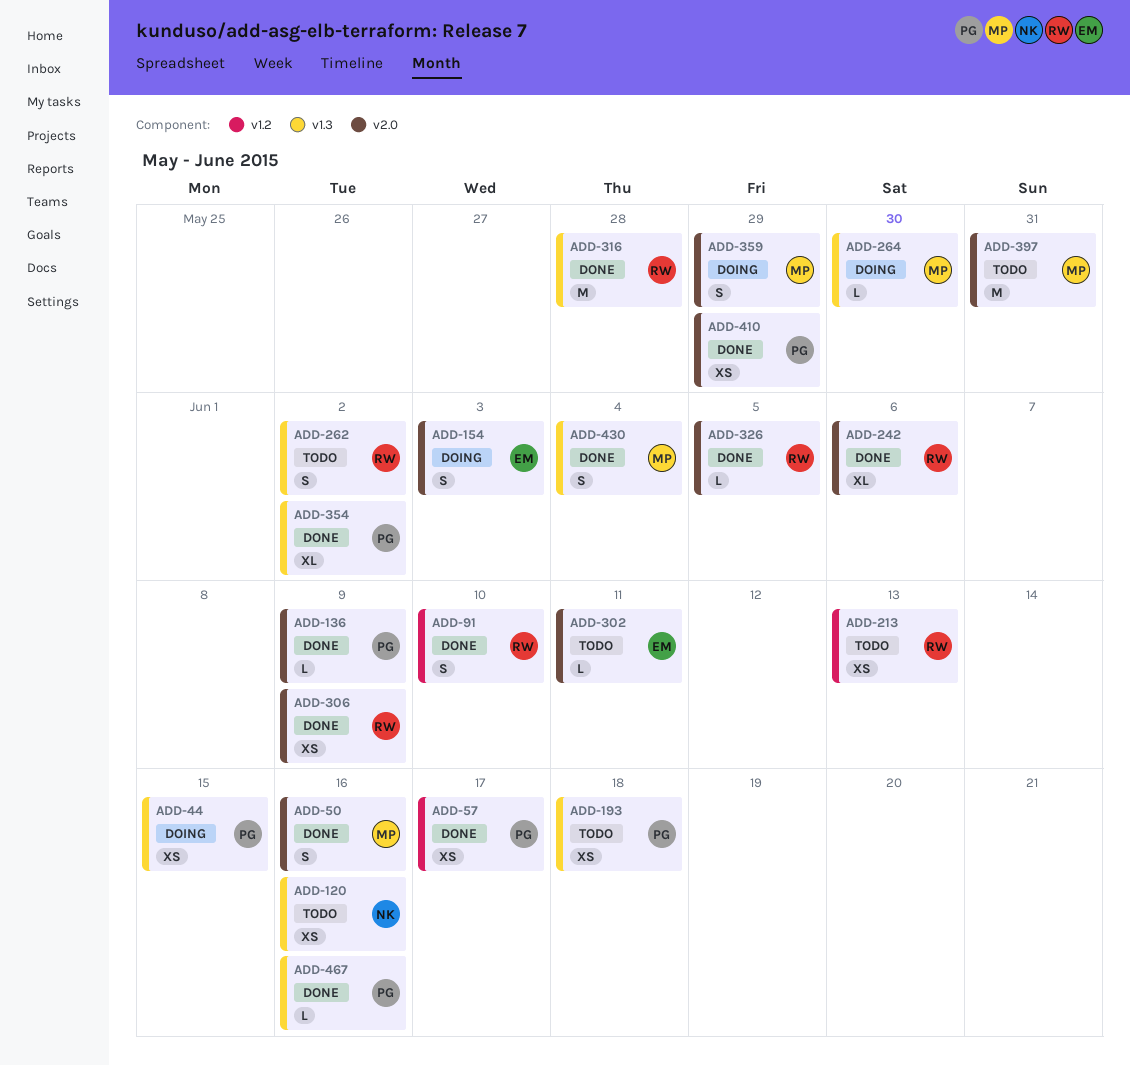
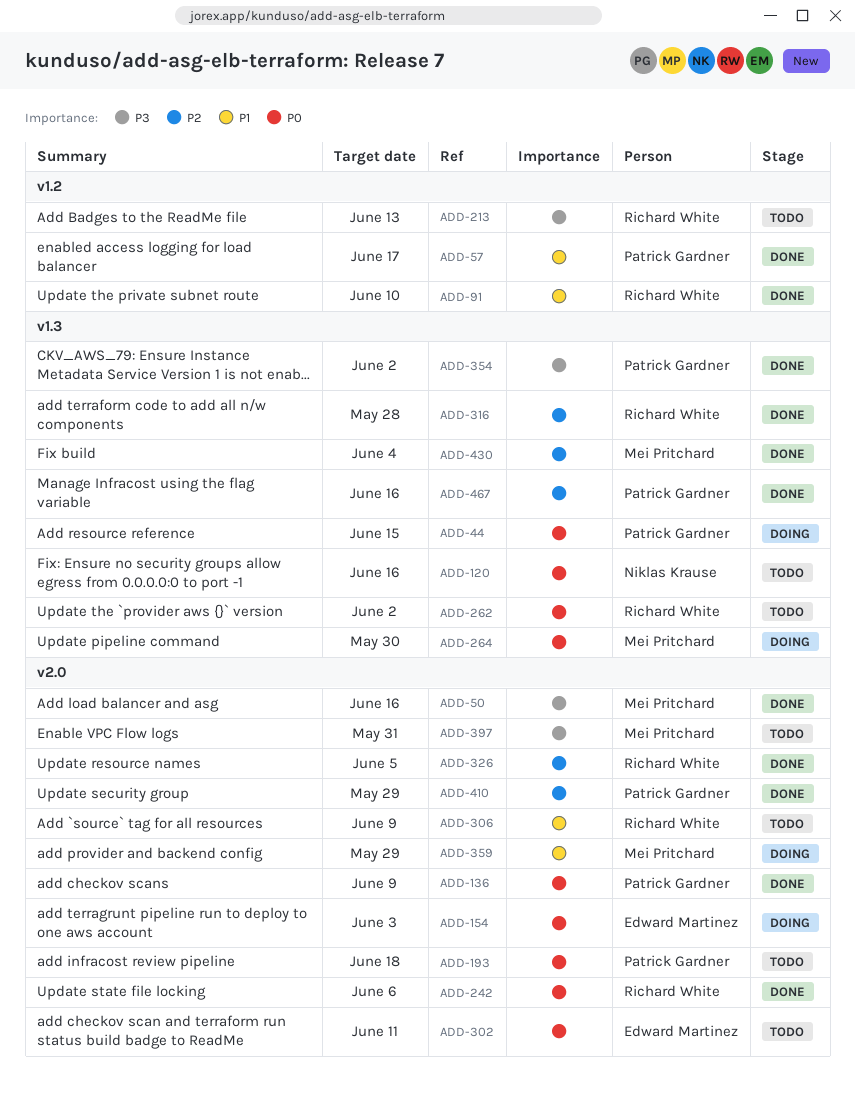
ADD-193, label: v1.3 -> v2.0
ADD-306, status: Done -> Todo

